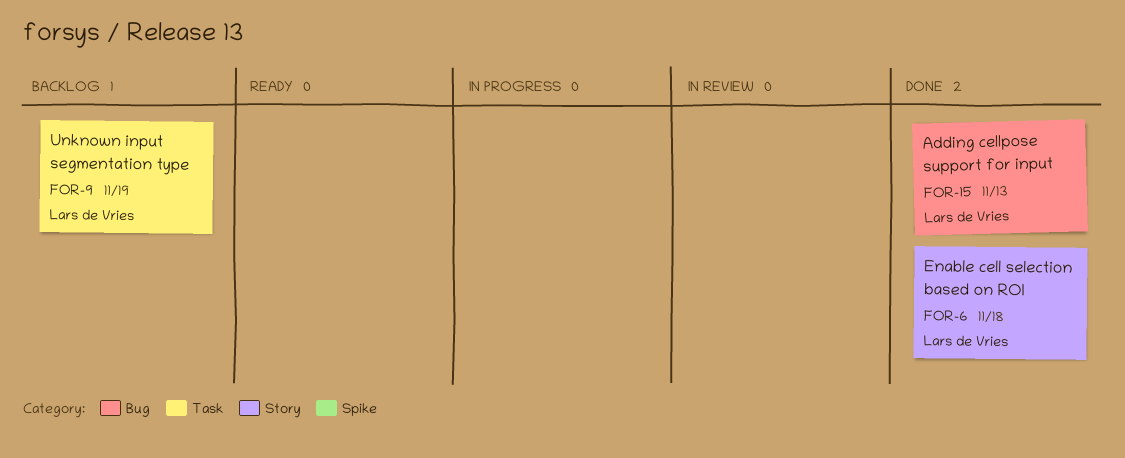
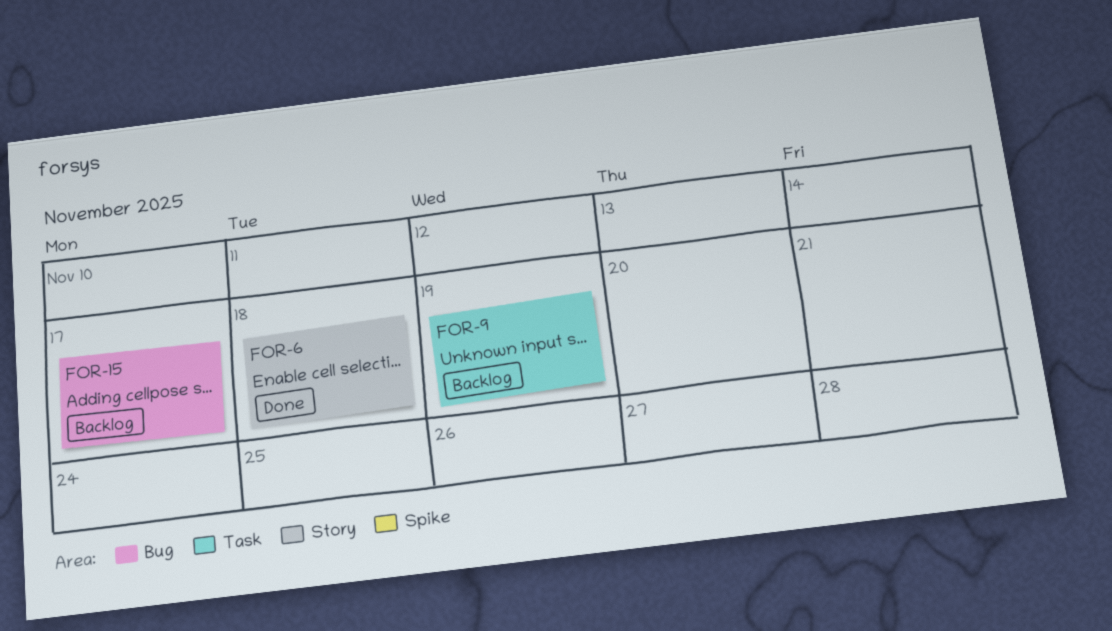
FOR-15, status: Done -> Backlog
FOR-15, due: Nov 13 -> Nov 17

